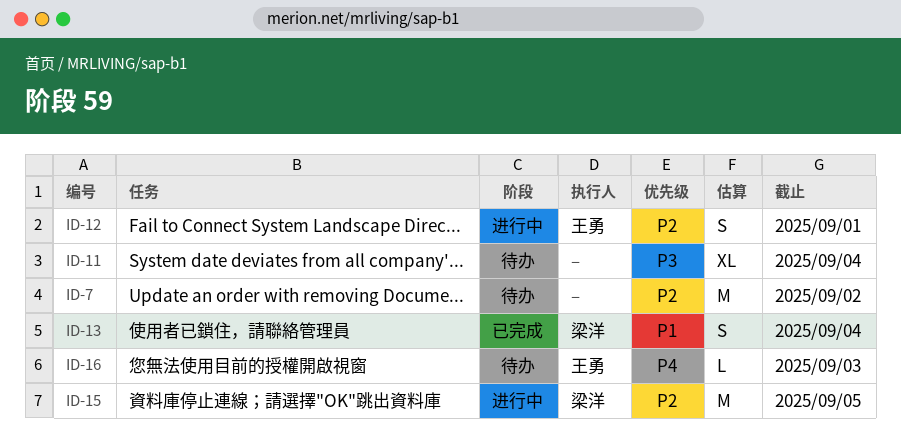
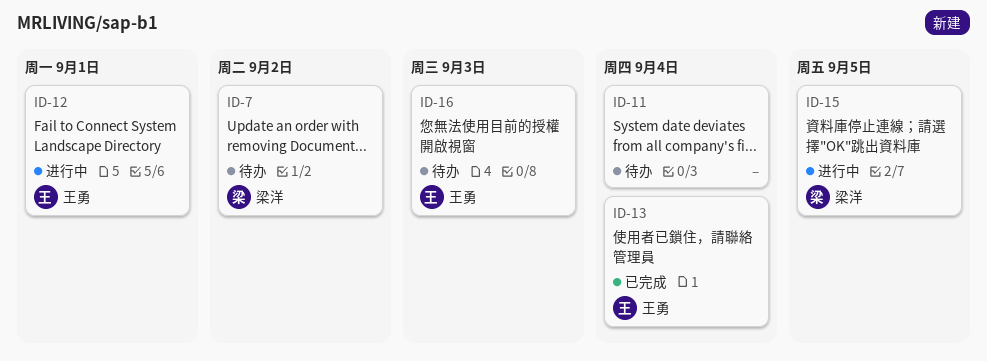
ID-7, owner: none -> 梁洋
ID-13, owner: 梁洋 -> 王勇

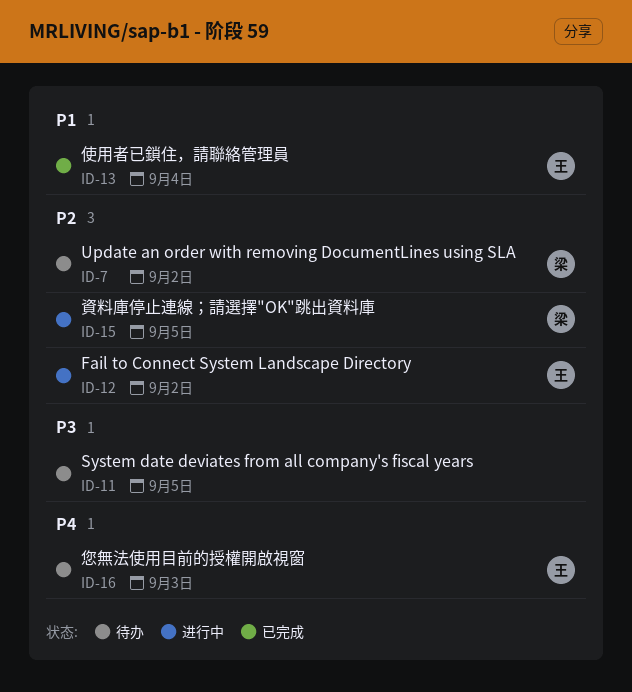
ID-11, due: Sep 4 -> Sep 5
ID-12, due: Sep 1 -> Sep 2

